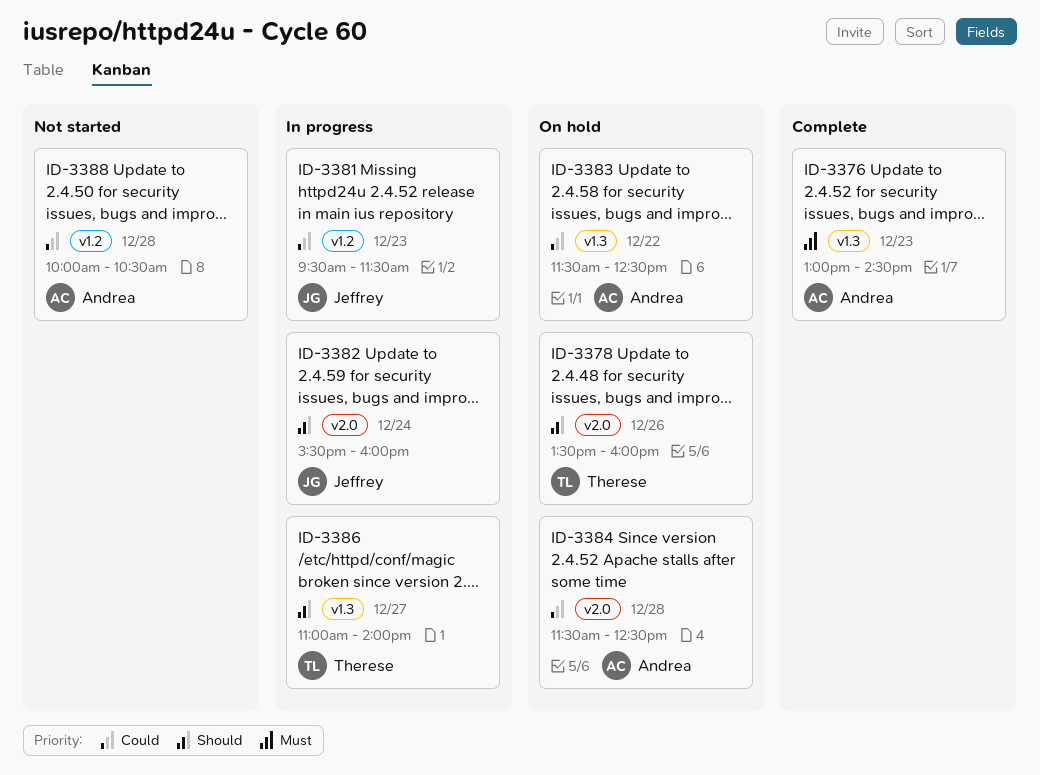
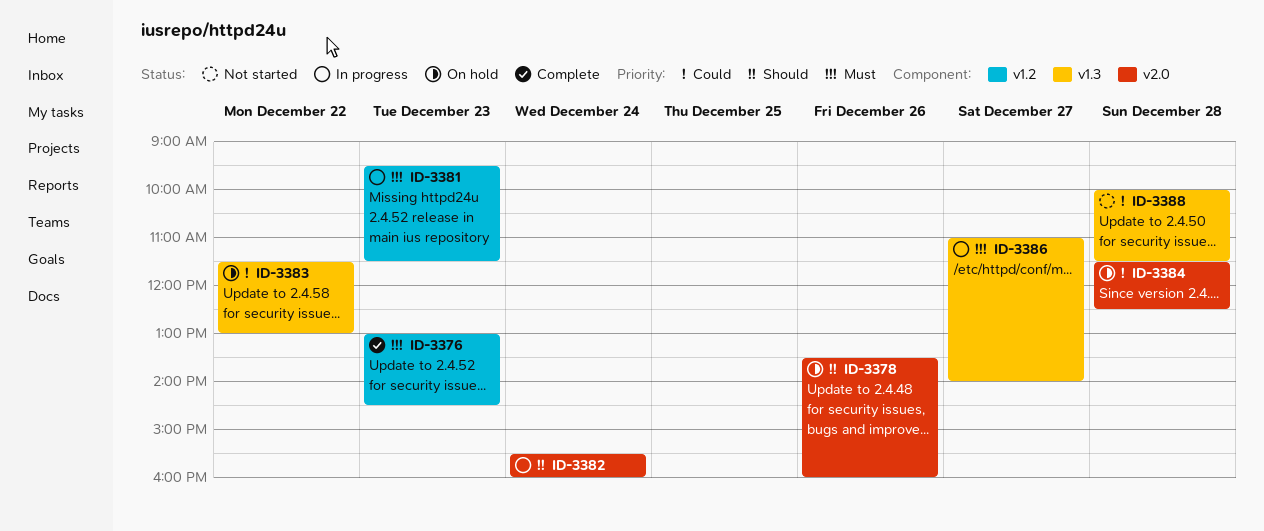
ID-3376, label: v1.3 -> v1.2
ID-3381, priority: Could -> Must
ID-3383, ends: 12:30 -> 13:00
ID-3386, priority: Should -> Must
ID-3388, label: v1.2 -> v1.3
ID-3388, ends: 10:30 -> 11:30

